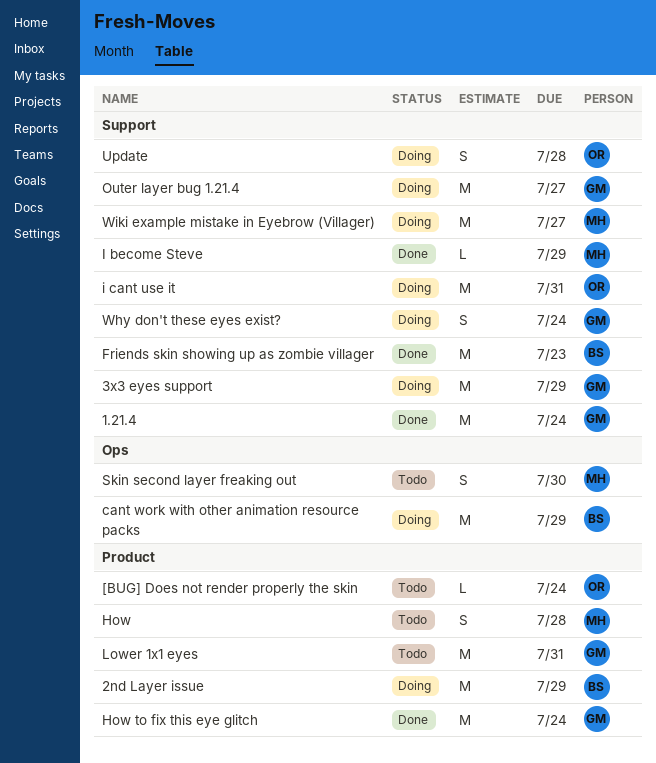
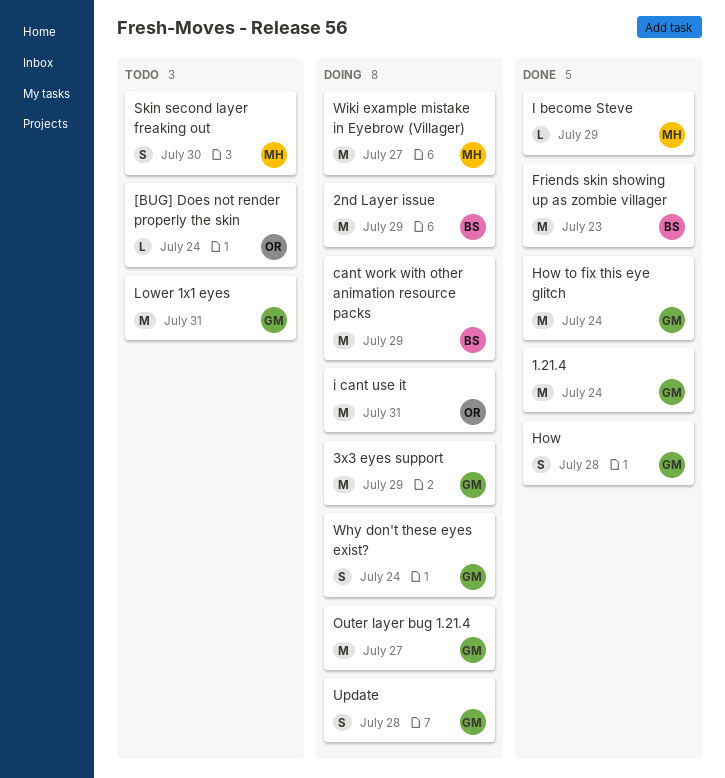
How, status: Todo -> Done
How, owner: MH -> GM
Update, owner: OR -> GM

